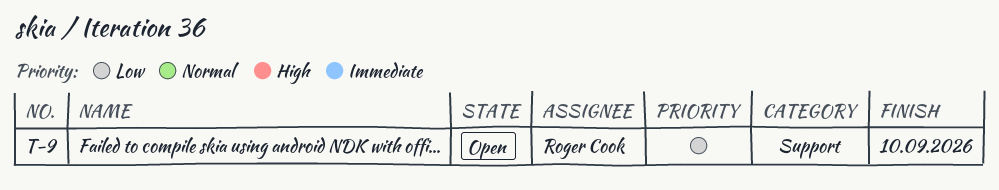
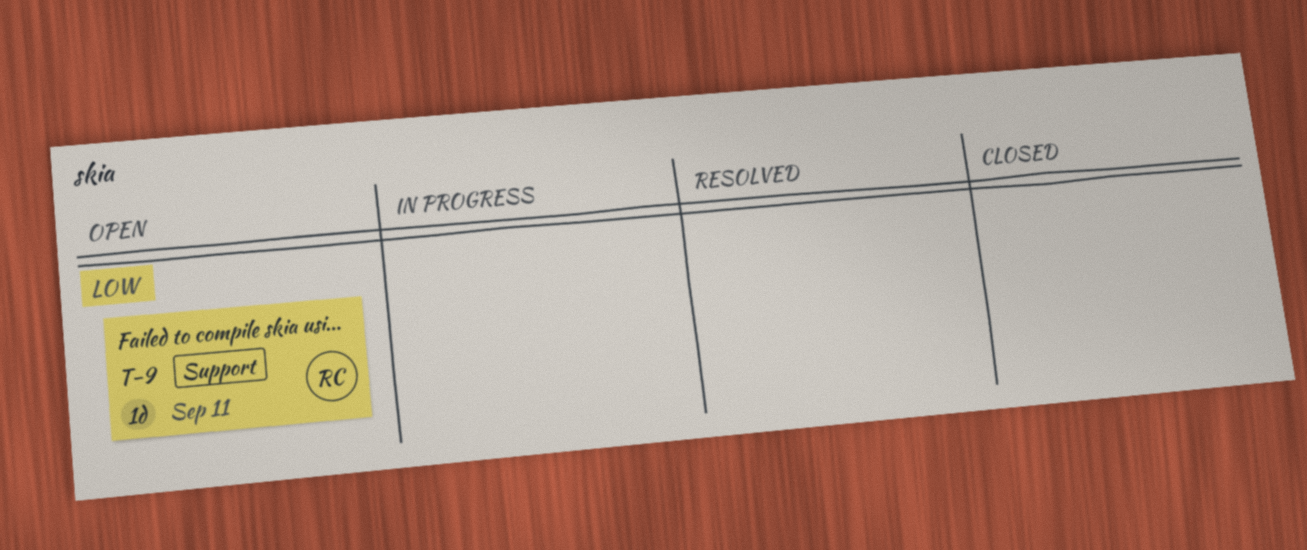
T-9, due: Sep 10 -> Sep 11

